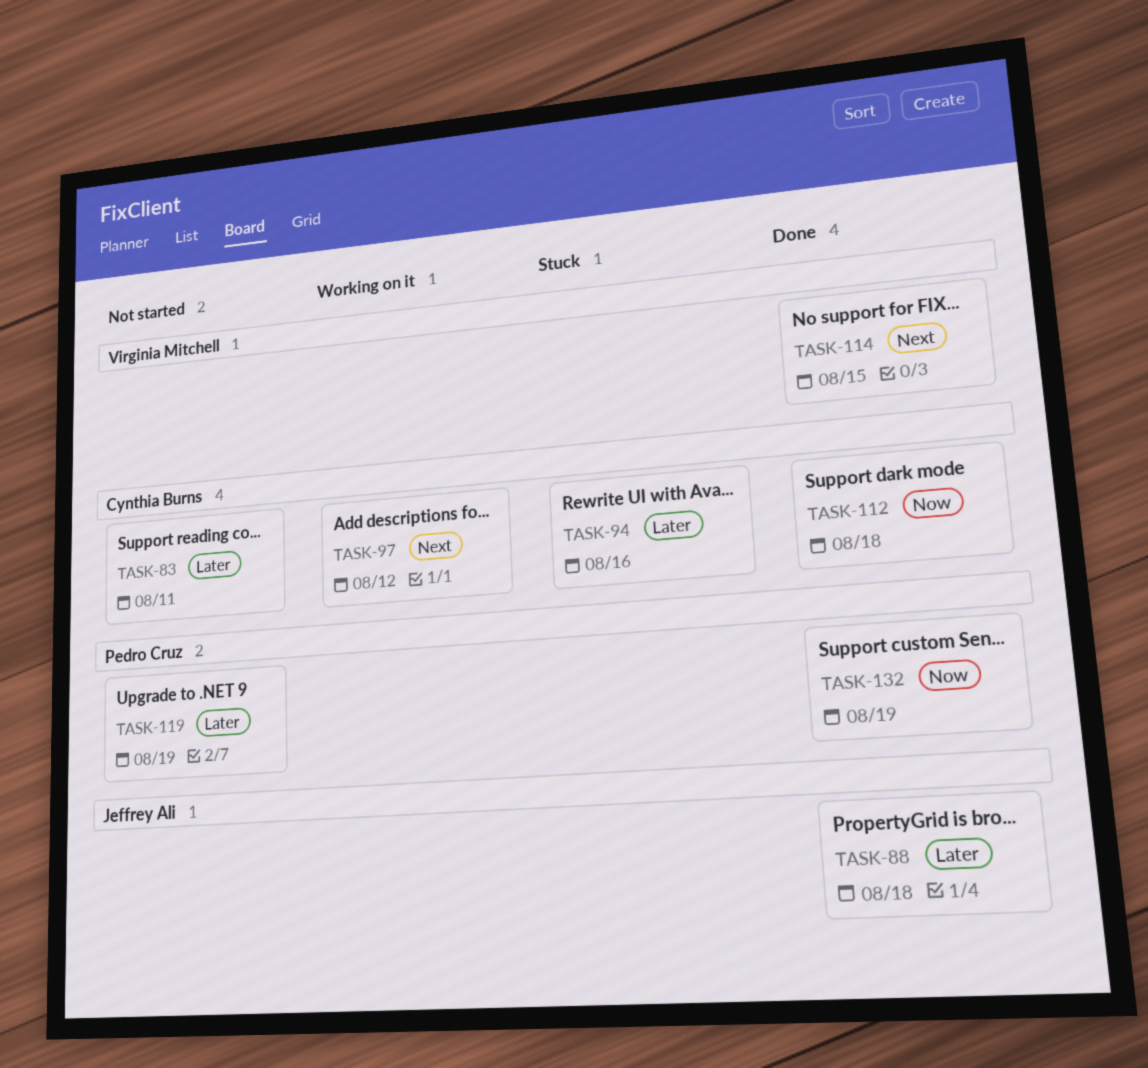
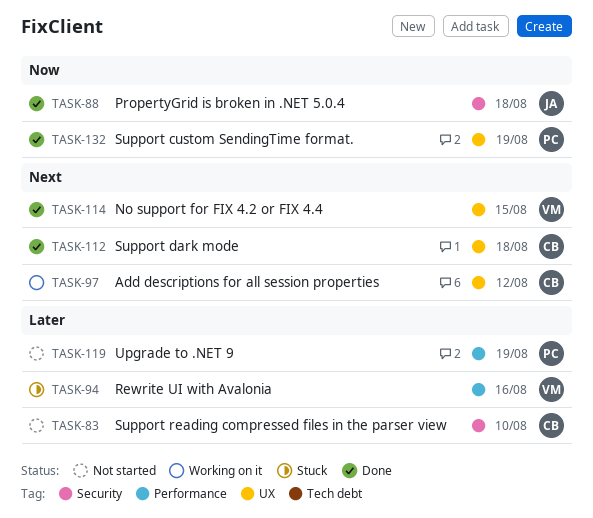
TASK-83, due: Aug 11 -> Aug 10
TASK-88, priority: Later -> Now
TASK-94, owner: Cynthia Burns -> Virginia Mitchell
TASK-112, priority: Now -> Next

